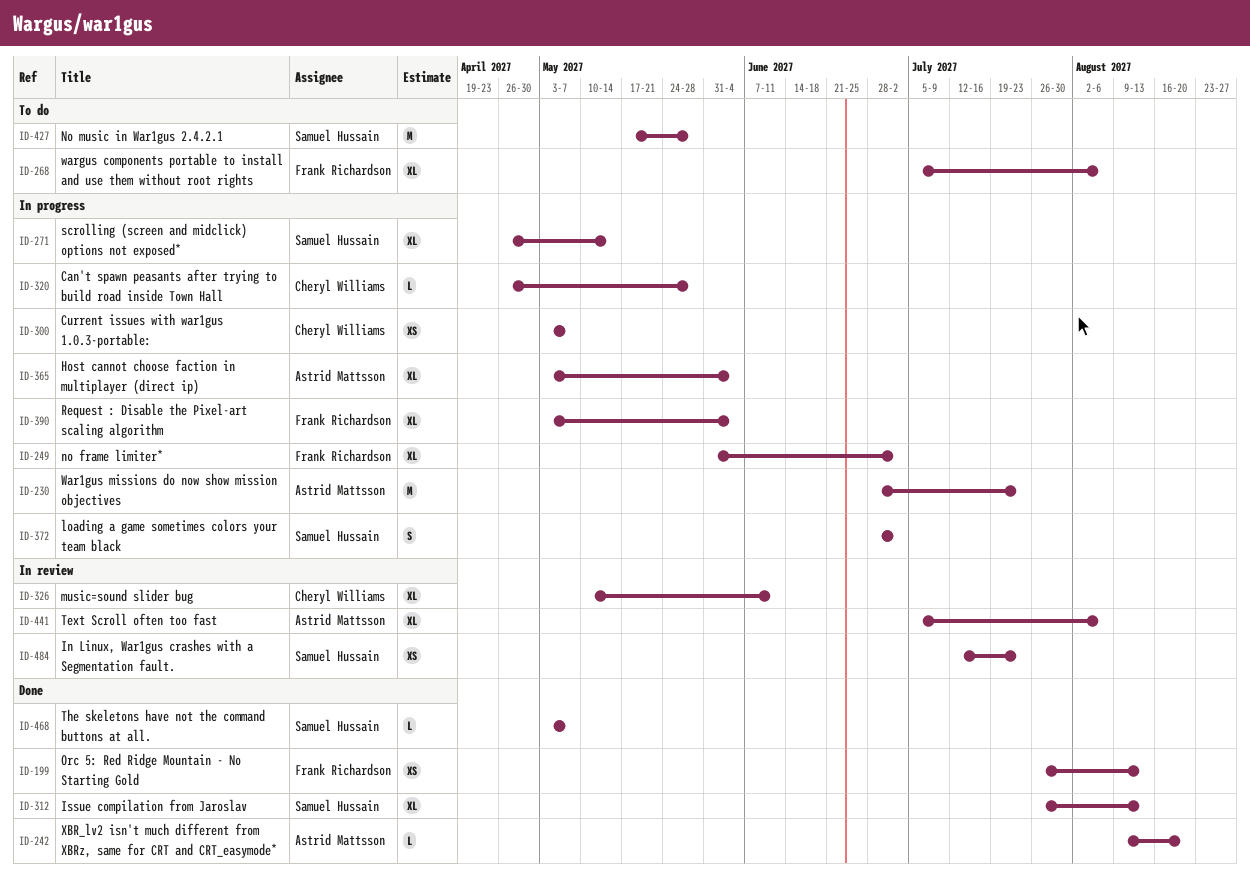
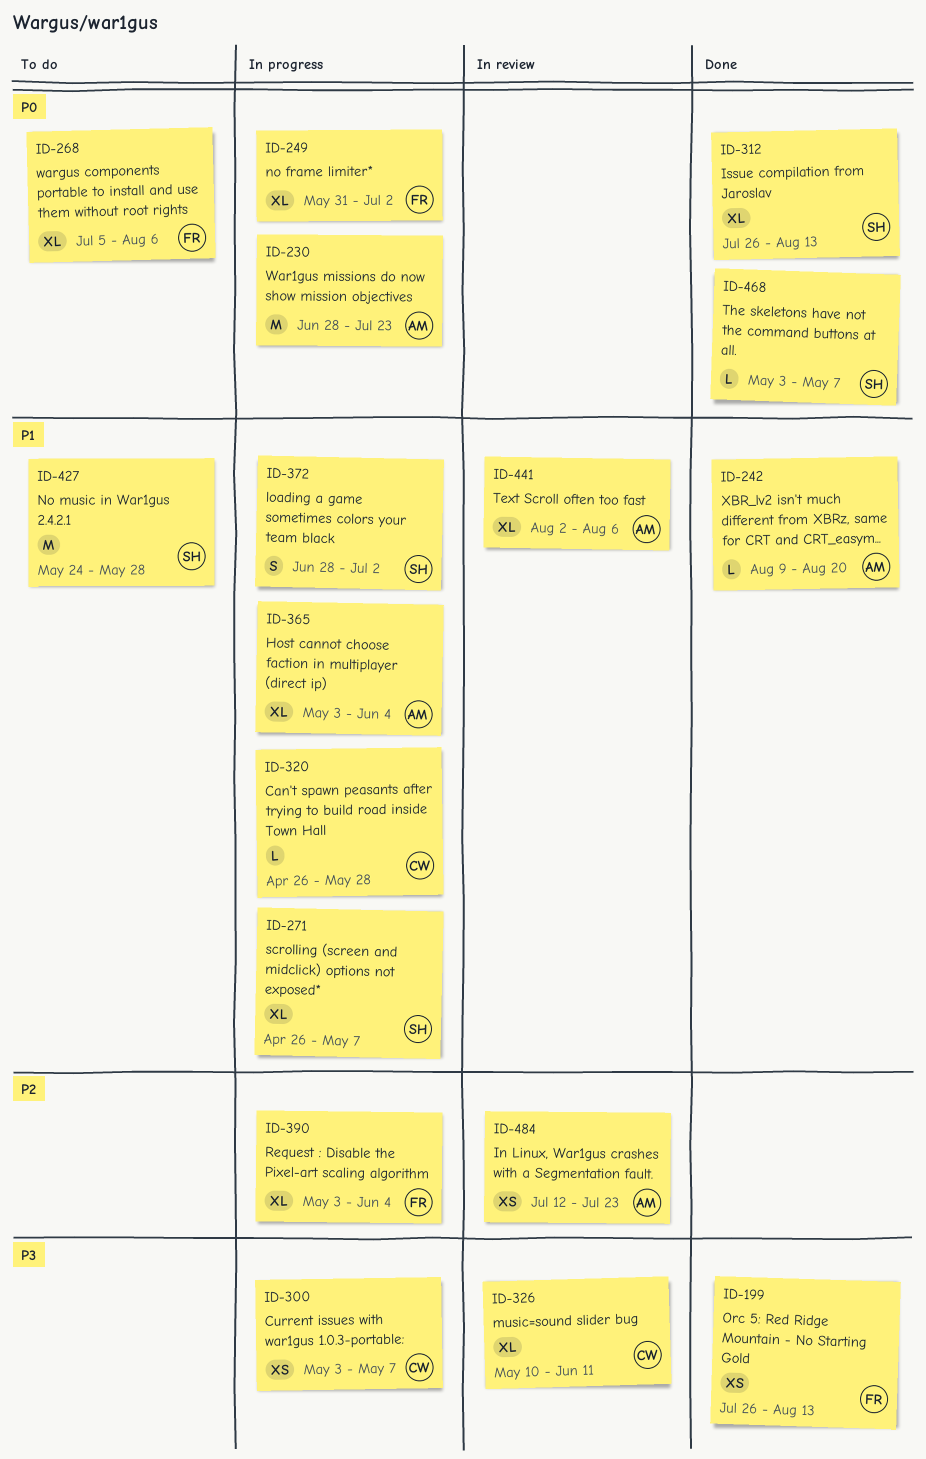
ID-271, due: May 14 -> May 7
ID-427, start: May 17 -> May 24
ID-441, start: Jul 5 -> Aug 2
ID-484, owner: Samuel Hussain -> Astrid Mattsson

